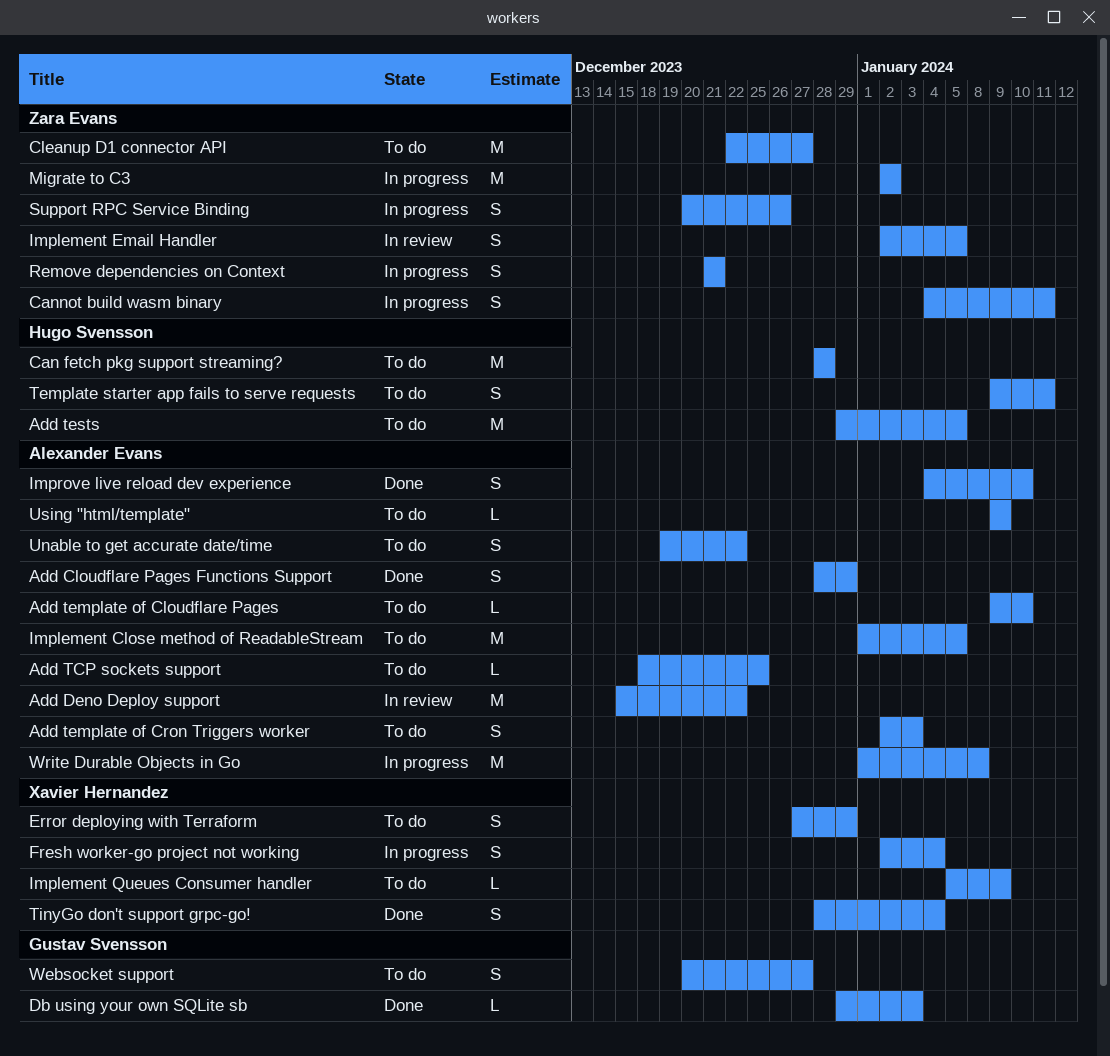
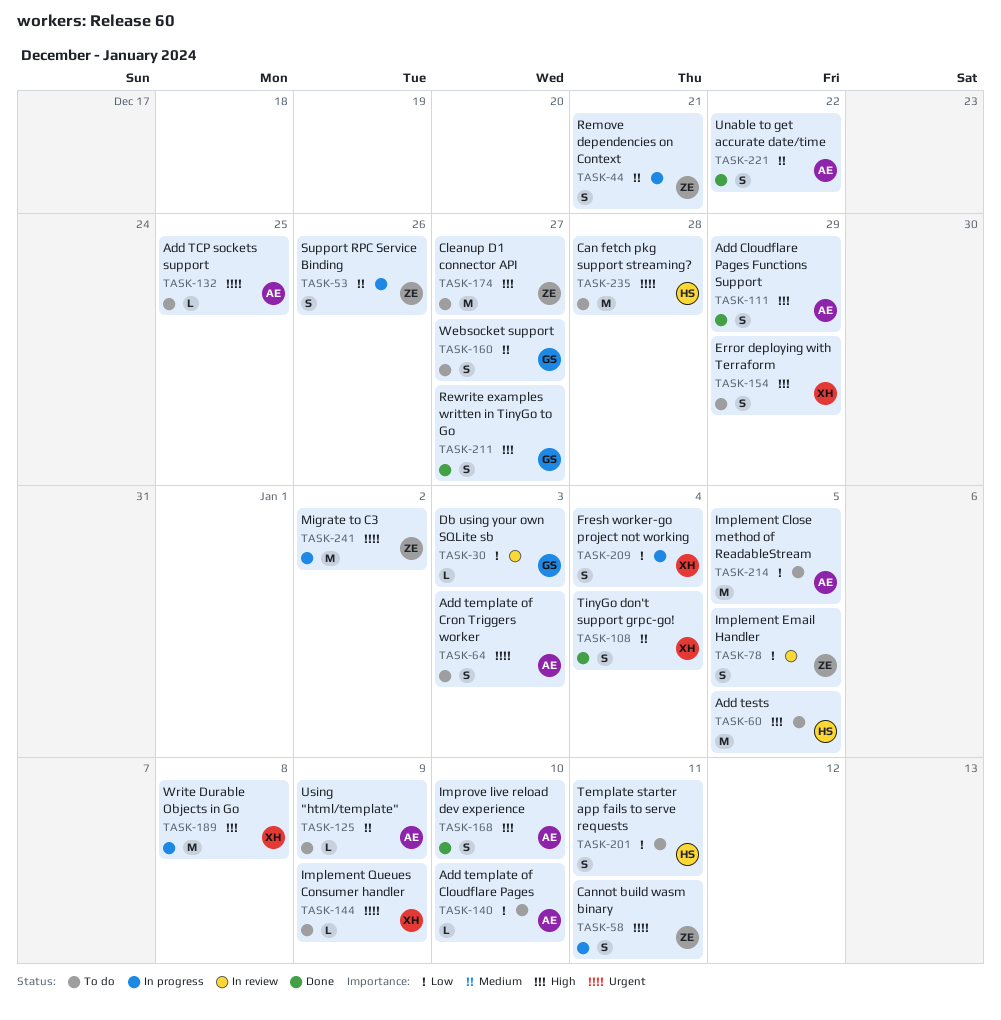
Add Deno Deploy support: present -> none
Db using your own SQLite sb, status: Done -> In review
Rewrite examples written in TinyGo to Go: none -> present
Unable to get accurate date/time, status: To do -> Done
Write Durable Objects in Go, owner: Alexander Evans -> Xavier Hernandez

